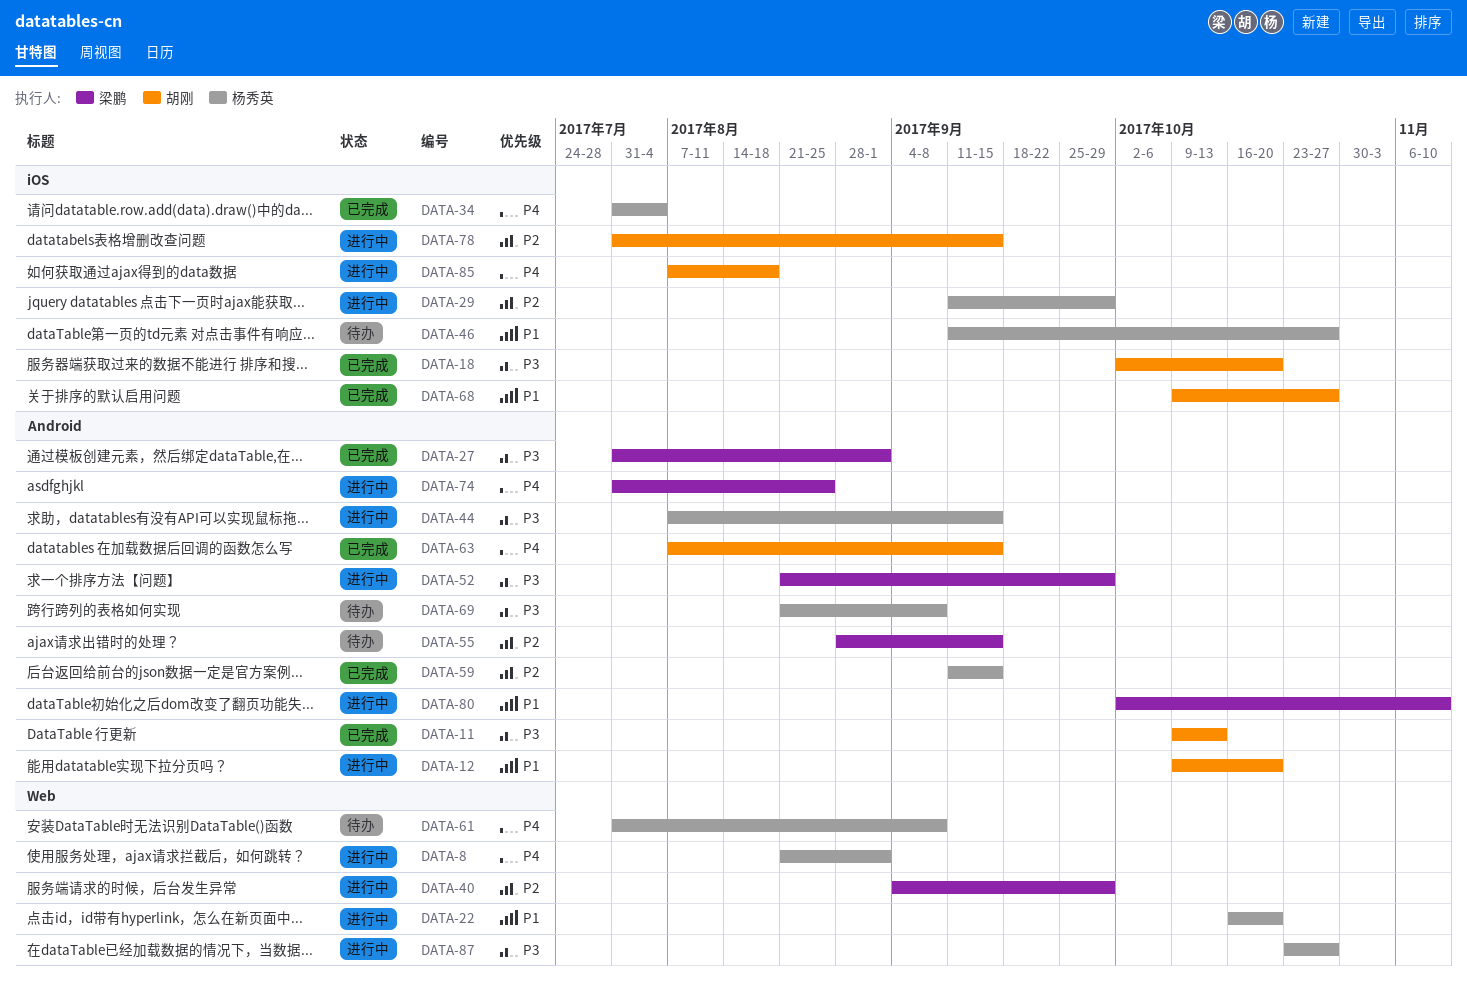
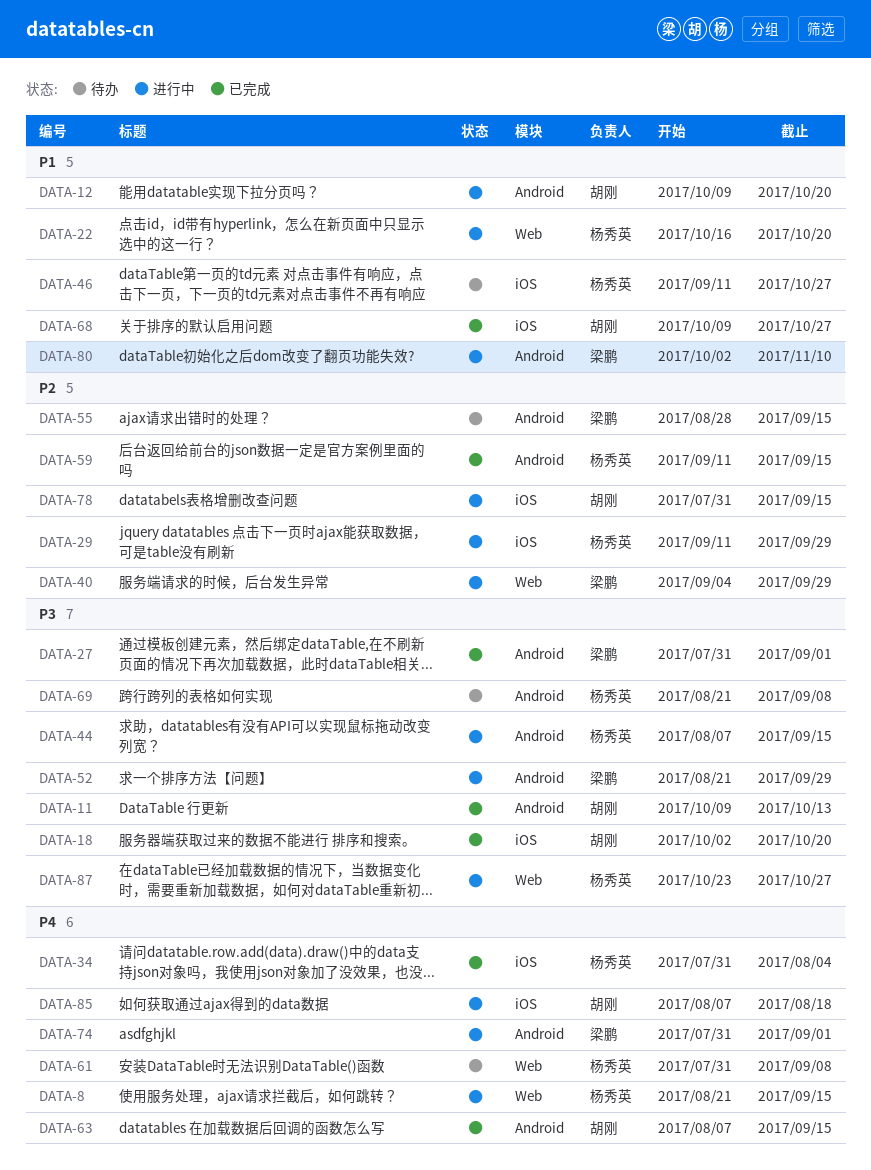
DATA-8, due: Sep 1 -> Sep 15
DATA-74, due: Aug 25 -> Sep 1

